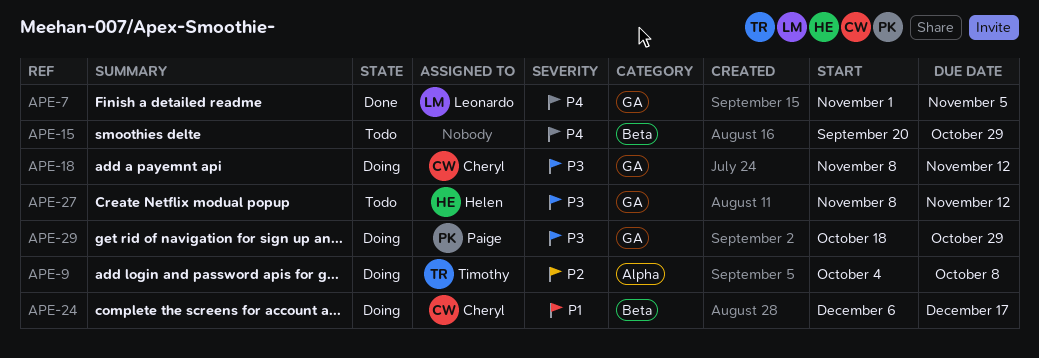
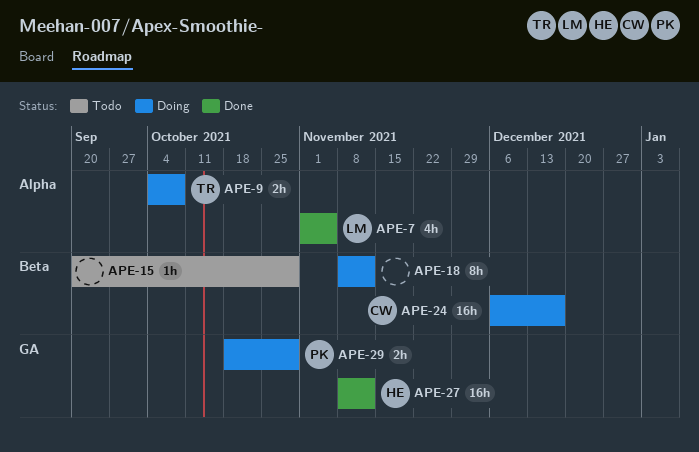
APE-7, label: GA -> Alpha
APE-18, owner: Cheryl -> none
APE-18, label: GA -> Beta
APE-27, status: Todo -> Done

